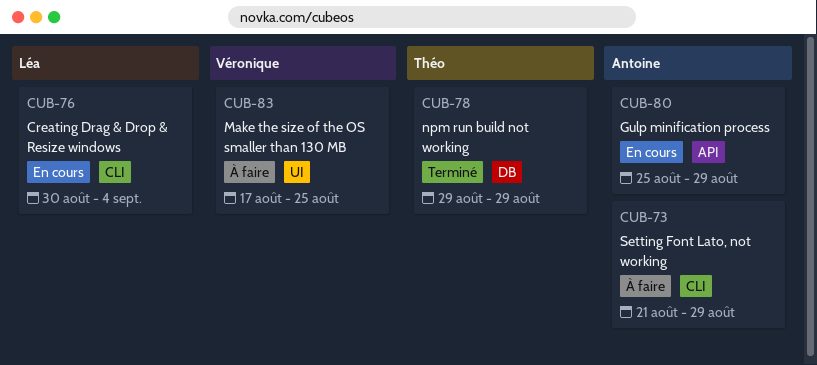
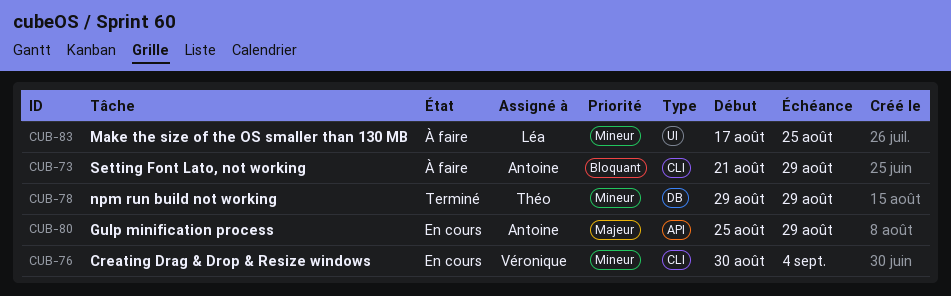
CUB-76, owner: Léa -> Véronique
CUB-83, owner: Véronique -> Léa

